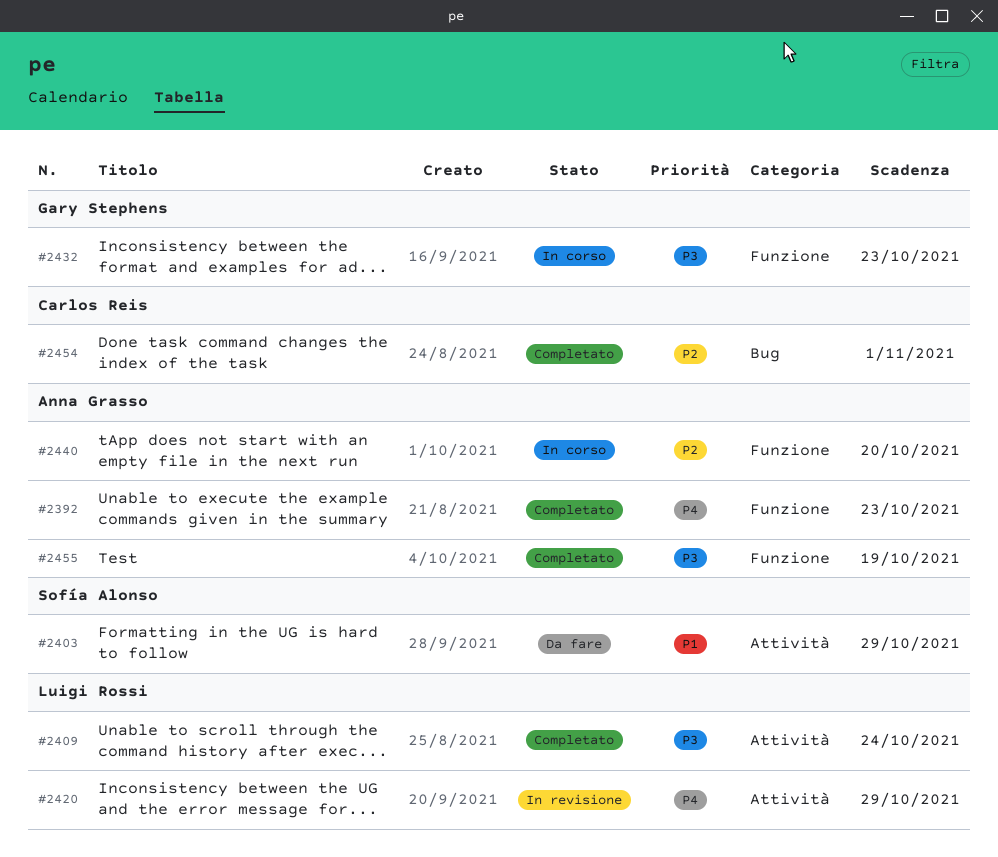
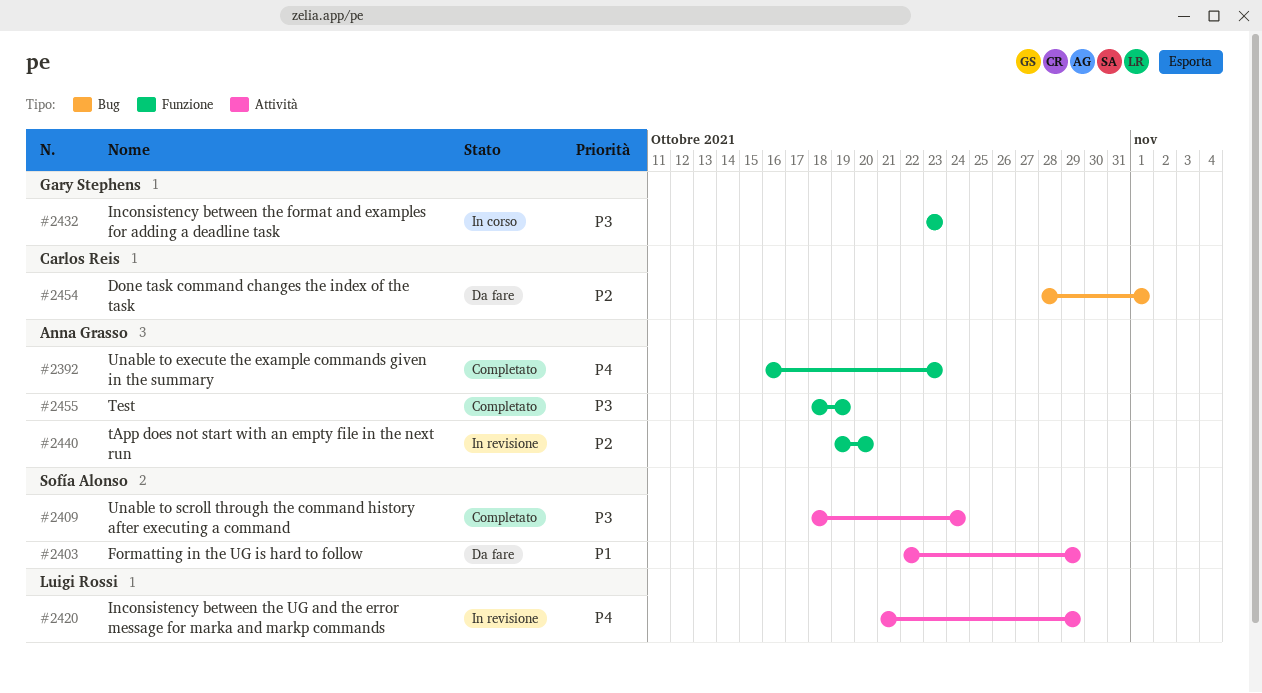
#2409, owner: Luigi Rossi -> Sofía Alonso
#2440, status: In corso -> In revisione
#2454, status: Completato -> Da fare

